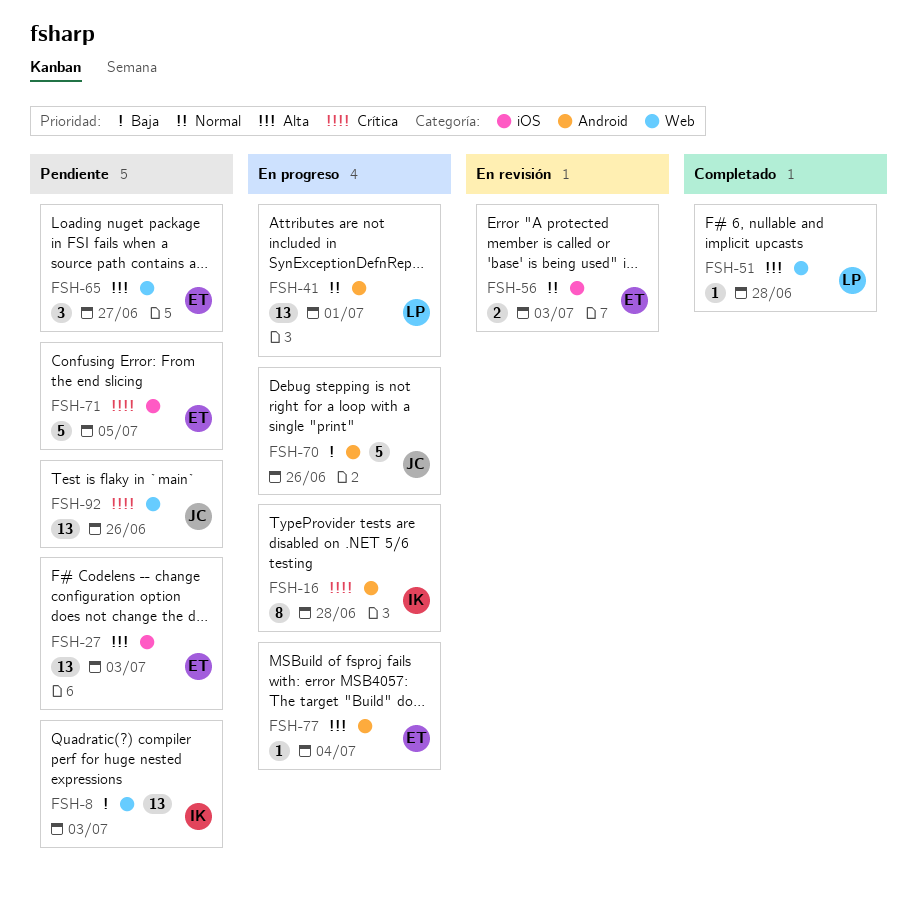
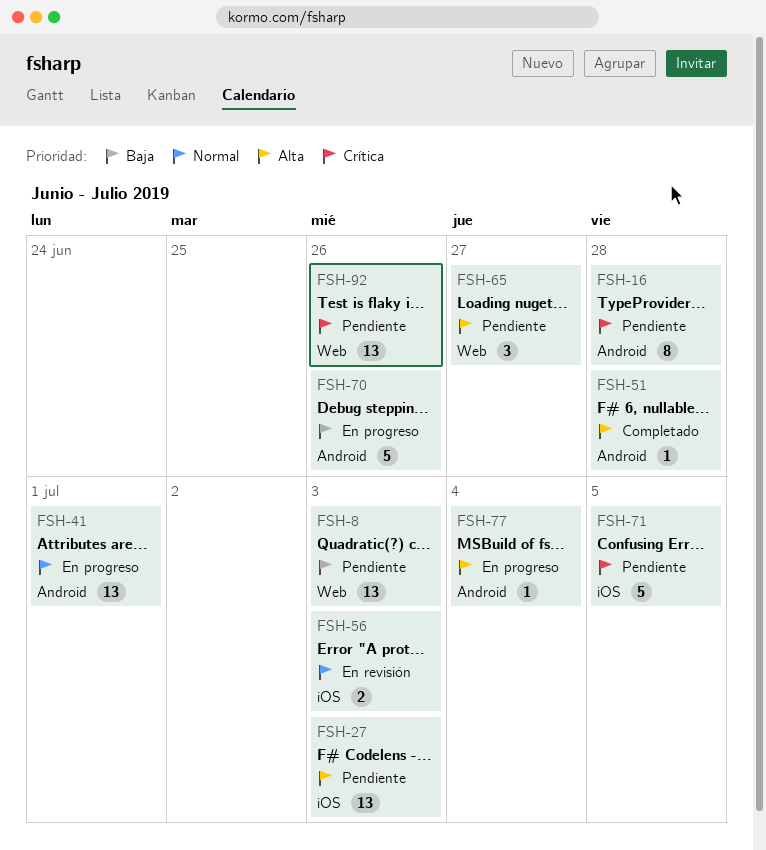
FSH-16, status: En progreso -> Pendiente
FSH-51, label: Web -> Android

